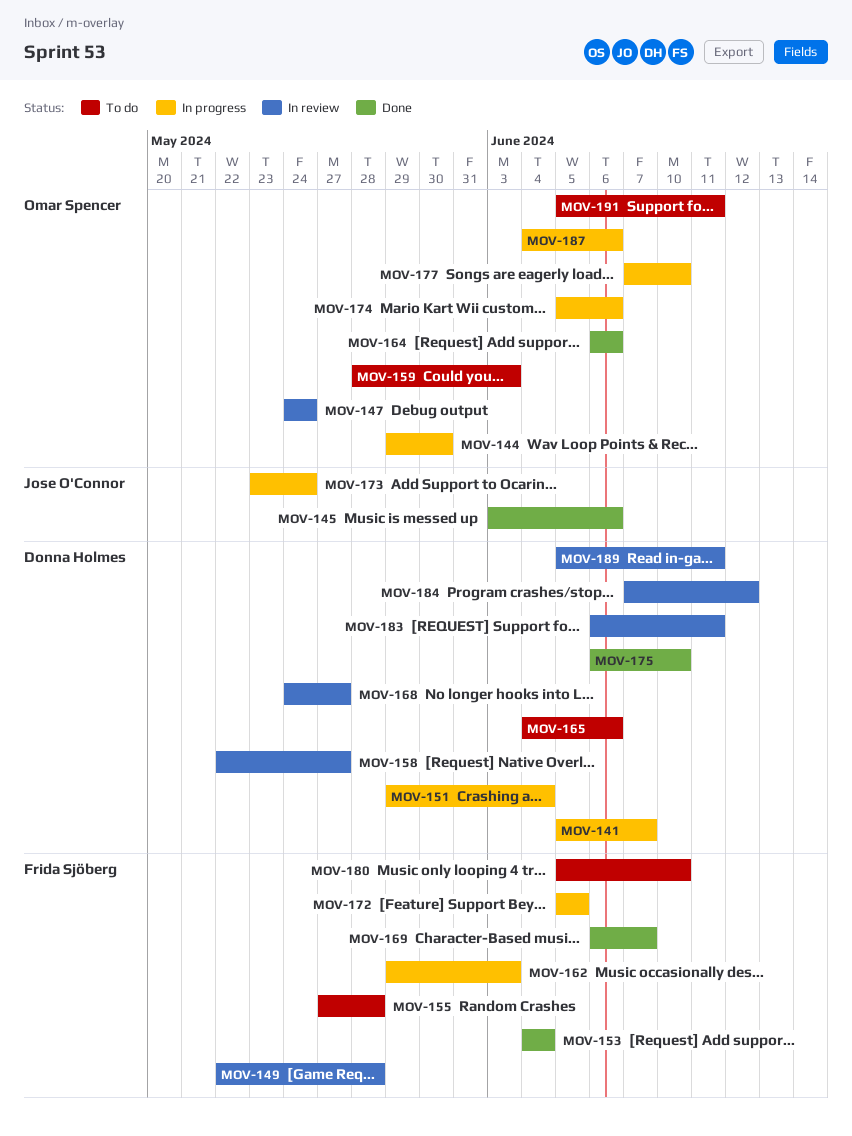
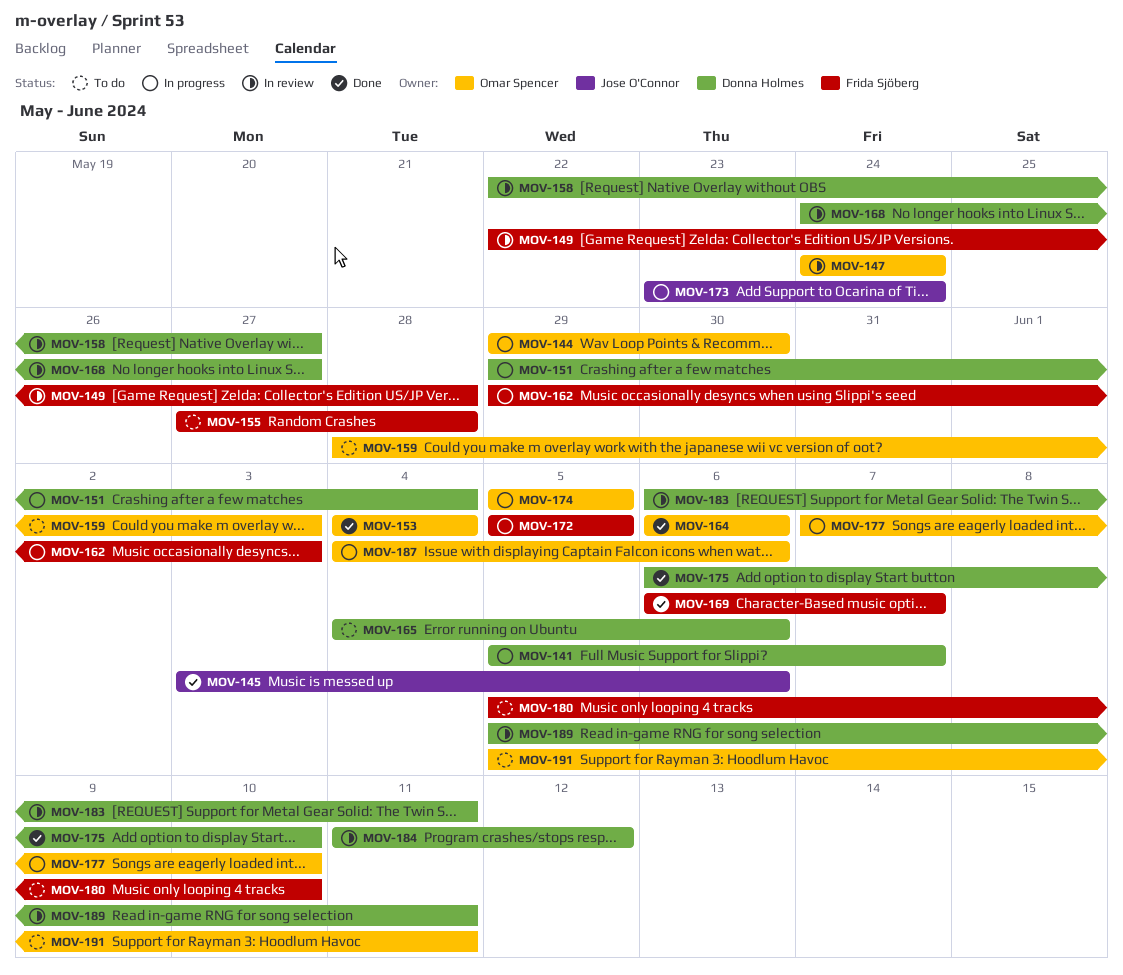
MOV-153, owner: Frida Sjöberg -> Omar Spencer
MOV-174, due: Jun 6 -> Jun 5
MOV-184, start: Jun 7 -> Jun 11

